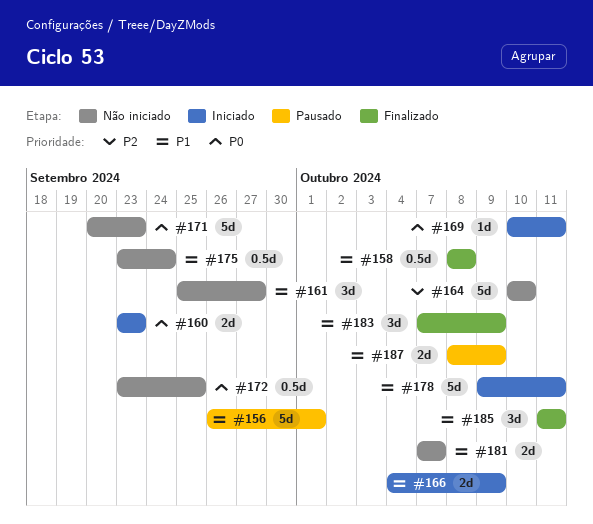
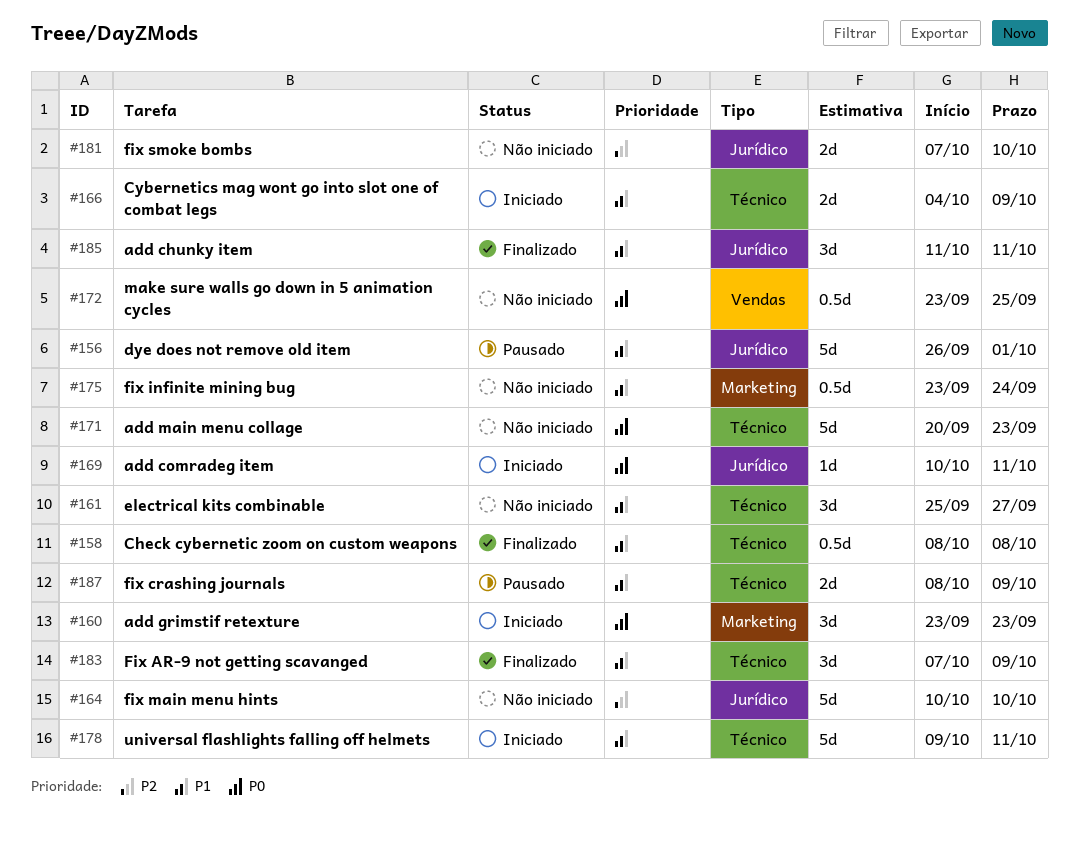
#160, estimate: 2d -> 3d
#181, priority: P1 -> P2
#181, due: Oct 7 -> Oct 10

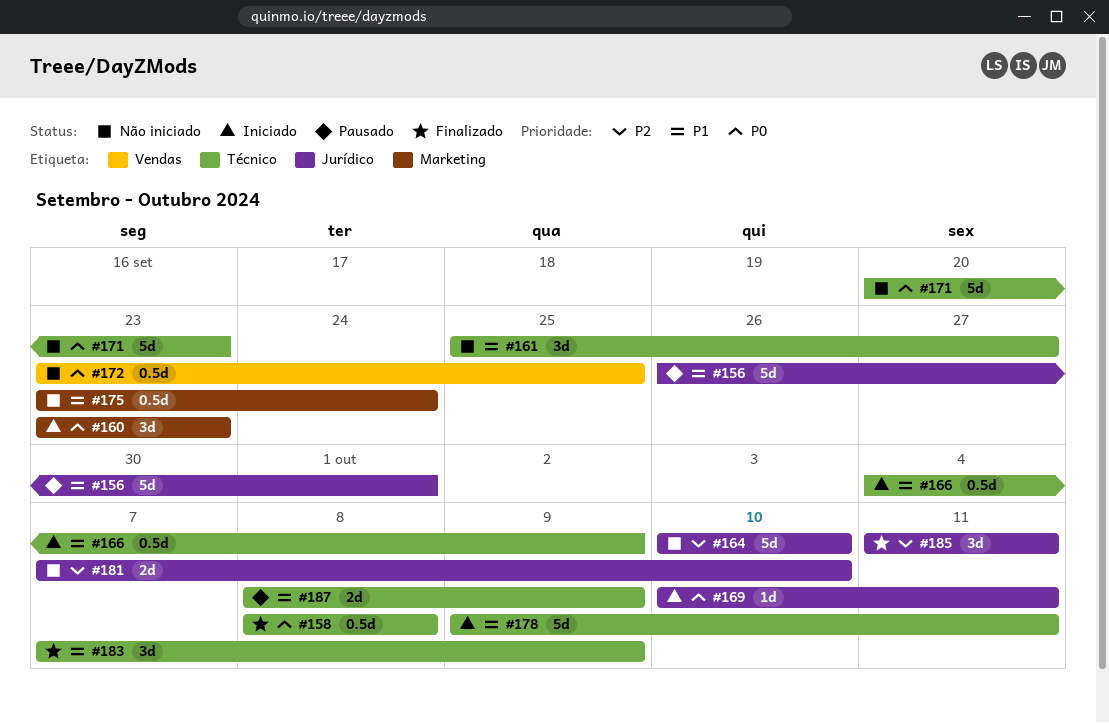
#158, priority: P1 -> P0
#166, estimate: 2d -> 0.5d
#185, priority: P1 -> P2

